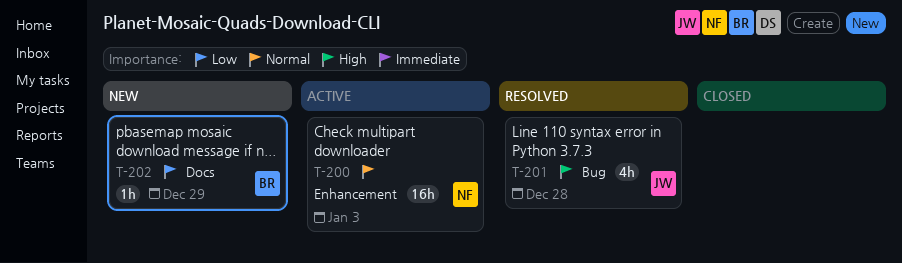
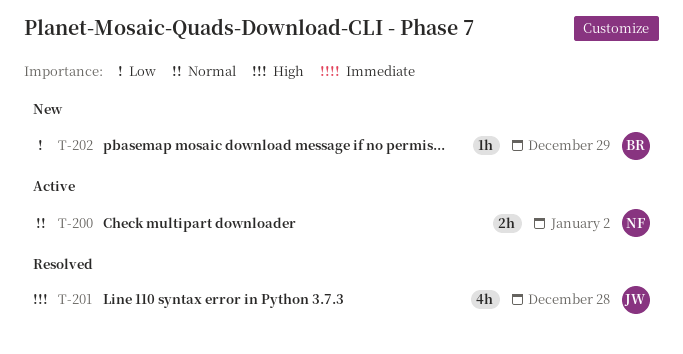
T-200, estimate: 16h -> 2h
T-200, due: Jan 3 -> Jan 2

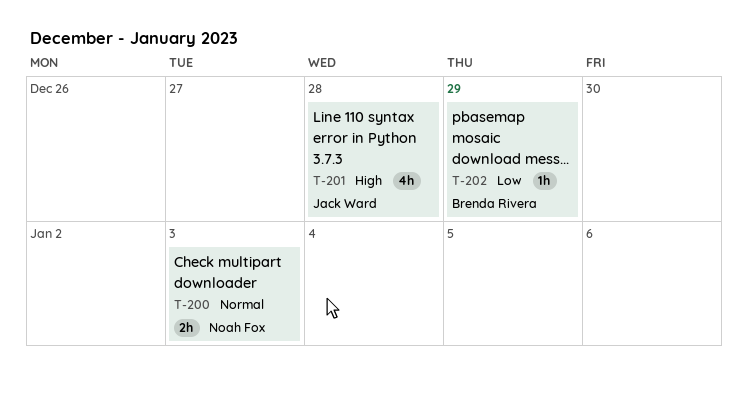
T-200, due: Jan 2 -> Jan 3

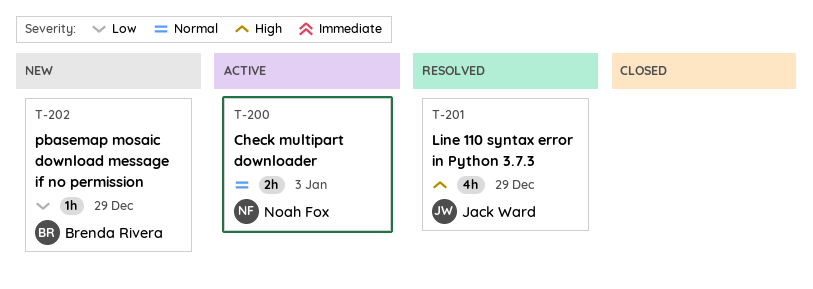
T-201, due: Dec 28 -> Dec 29

